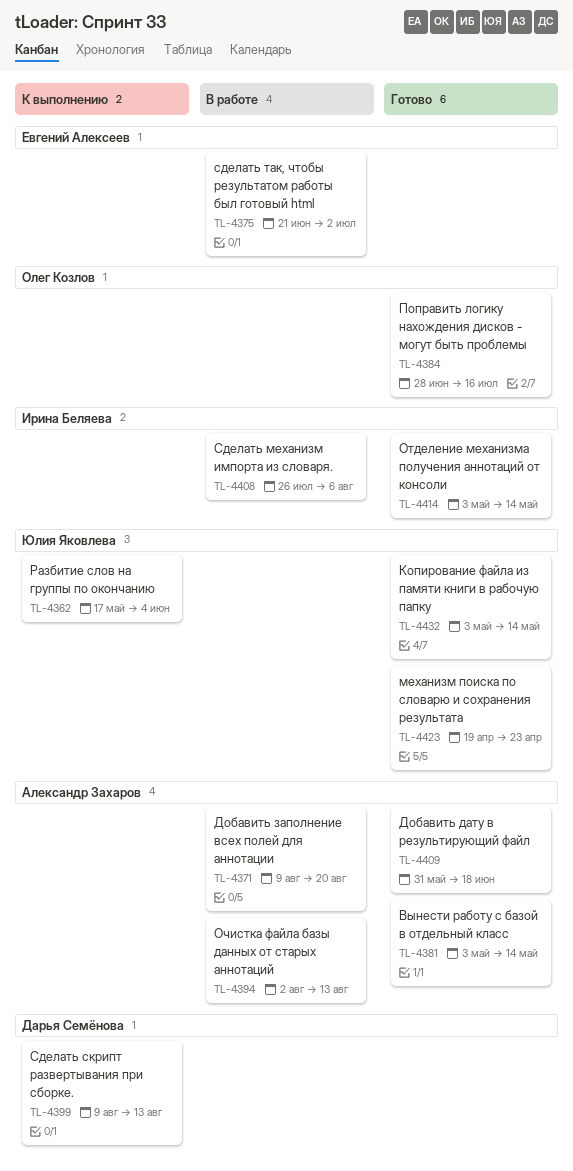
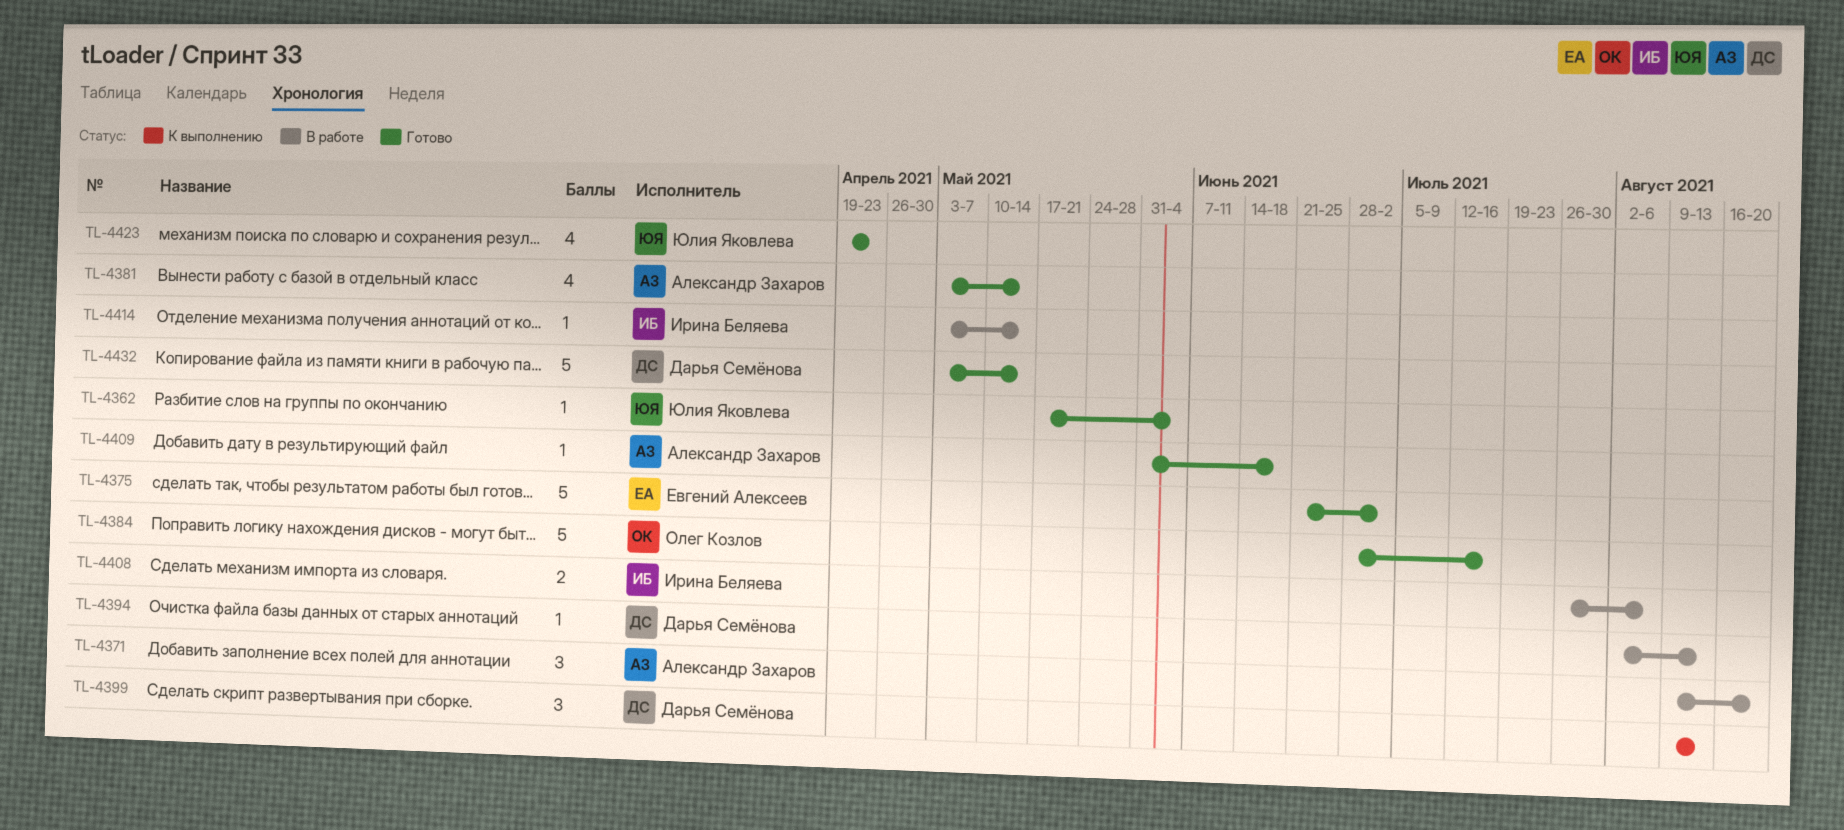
TL-4362, status: К выполнению -> Готово
TL-4375, status: В работе -> Готово
TL-4394, owner: Александр Захаров -> Дарья Семёнова
TL-4414, status: Готово -> В работе
TL-4432, owner: Юлия Яковлева -> Дарья Семёнова

